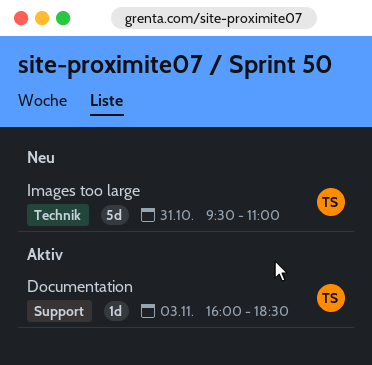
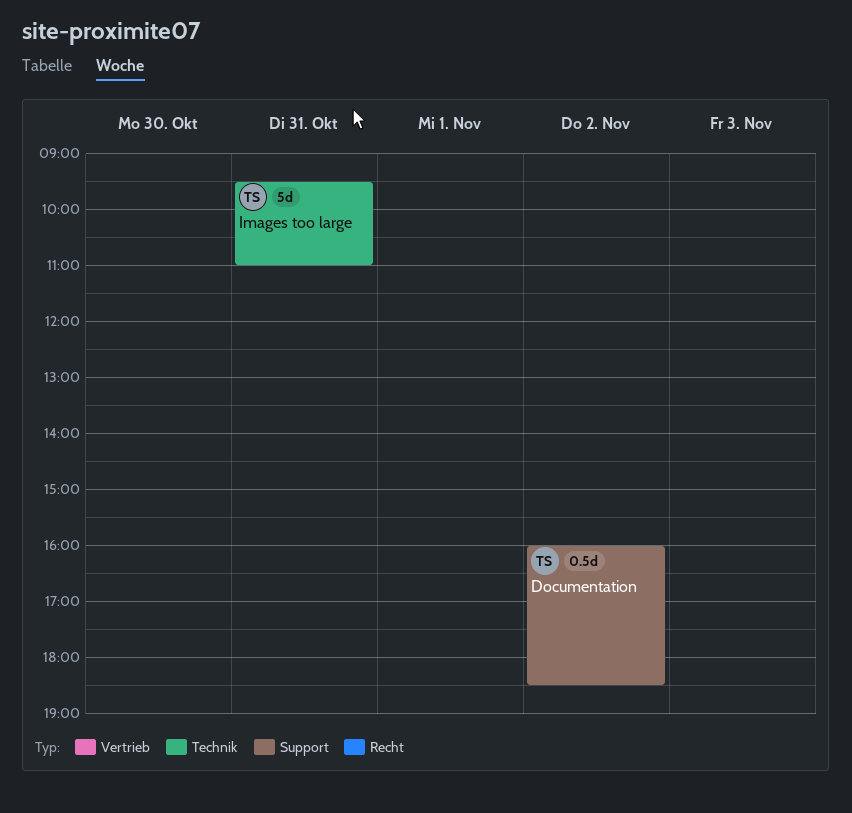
Documentation, estimate: 1d -> 0.5d
Documentation, day: Nov 3 -> Nov 2

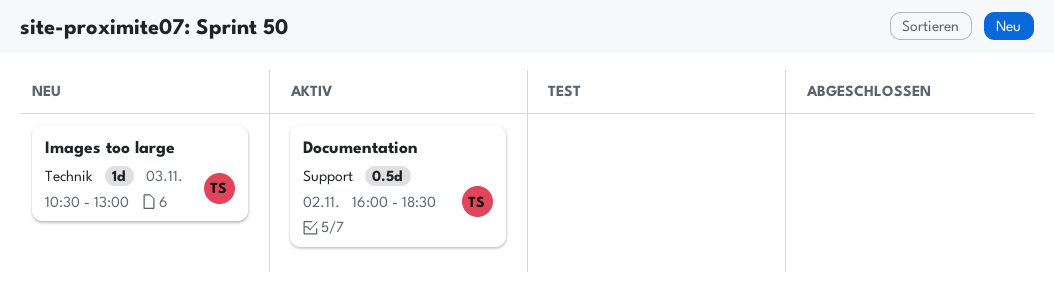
Images too large, estimate: 5d -> 1d
Images too large, day: Oct 31 -> Nov 3
Images too large, begins: 09:30 -> 10:30
Images too large, ends: 11:00 -> 13:00

